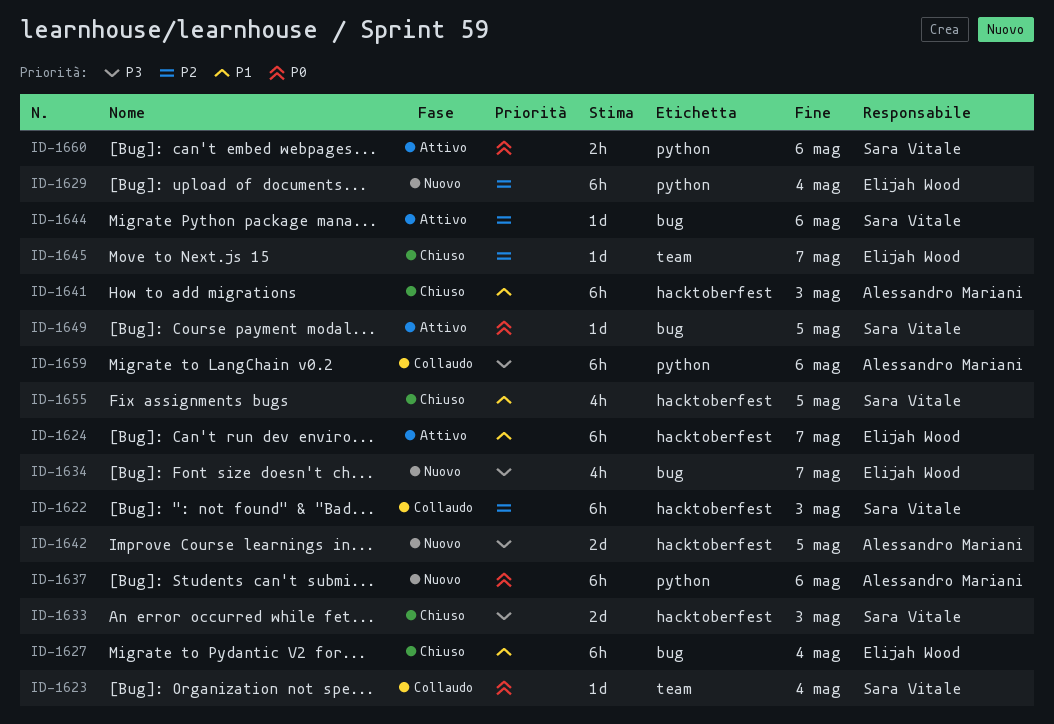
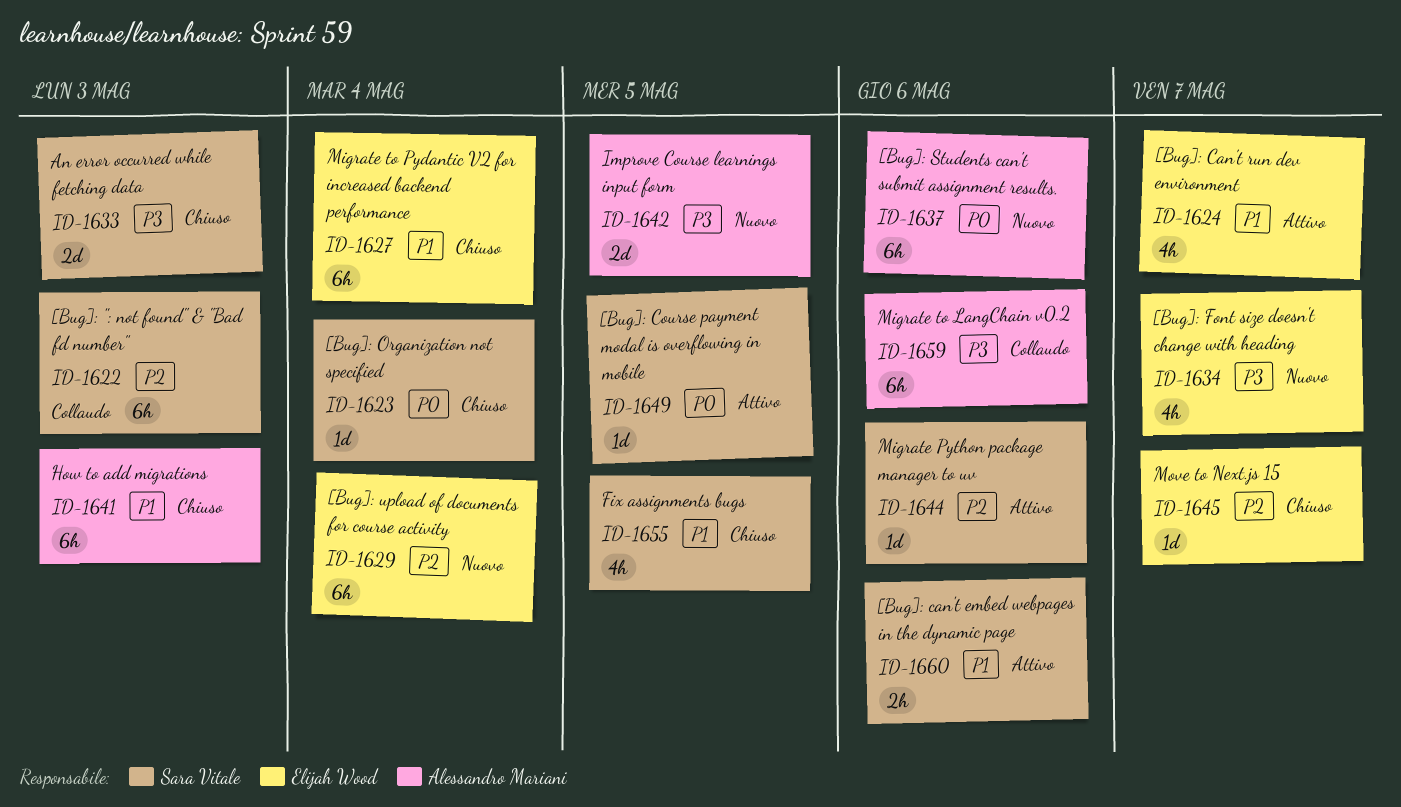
ID-1623, status: Collaudo -> Chiuso
ID-1624, estimate: 6h -> 4h
ID-1660, priority: P0 -> P1

